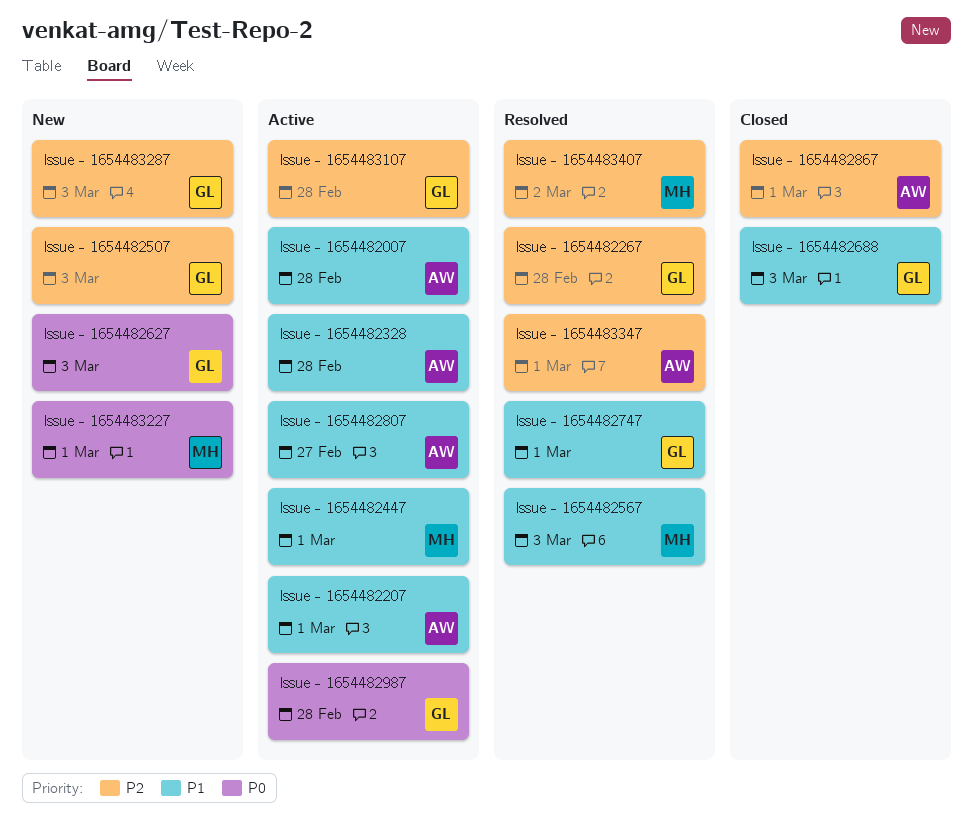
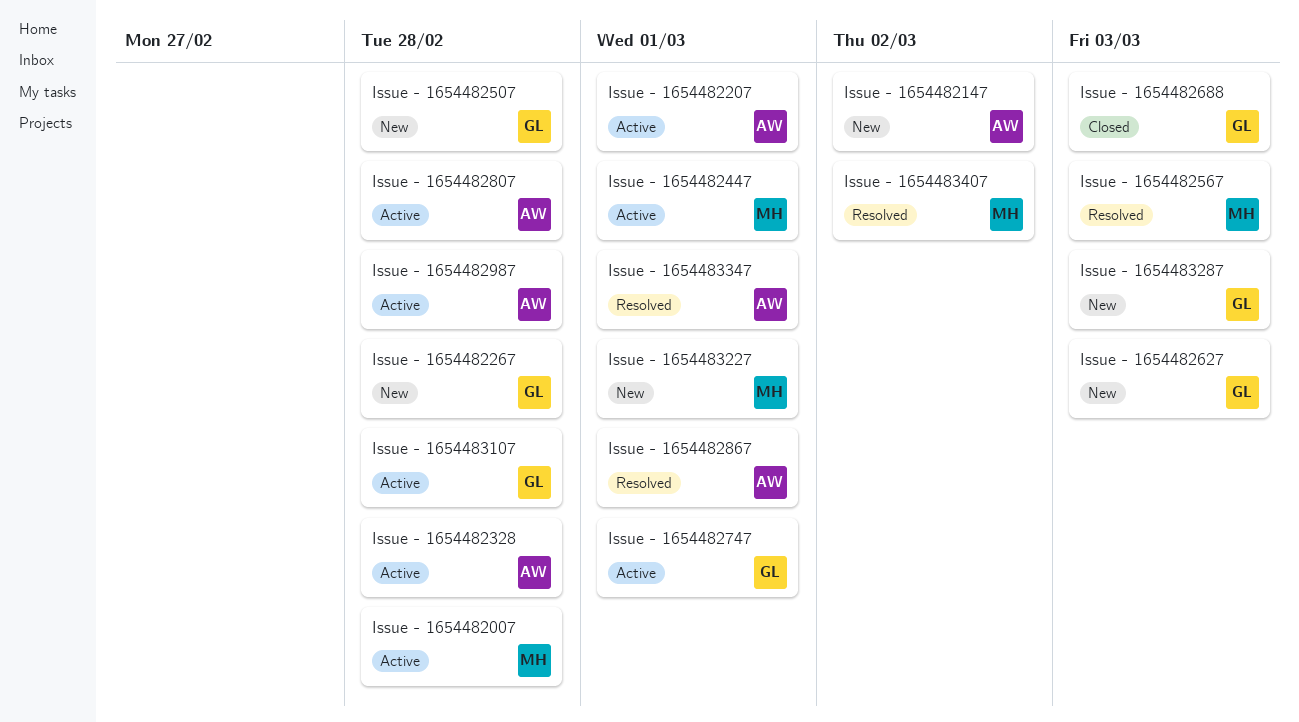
Issue - 1654482007, owner: AW -> MH
Issue - 1654482147: none -> present
Issue - 1654482267, status: Resolved -> New
Issue - 1654482507, due: Mar 3 -> Feb 28
Issue - 1654482747, status: Resolved -> Active
Issue - 1654482807, due: Feb 27 -> Feb 28
Issue - 1654482867, status: Closed -> Resolved
Issue - 1654482987, owner: GL -> AW

